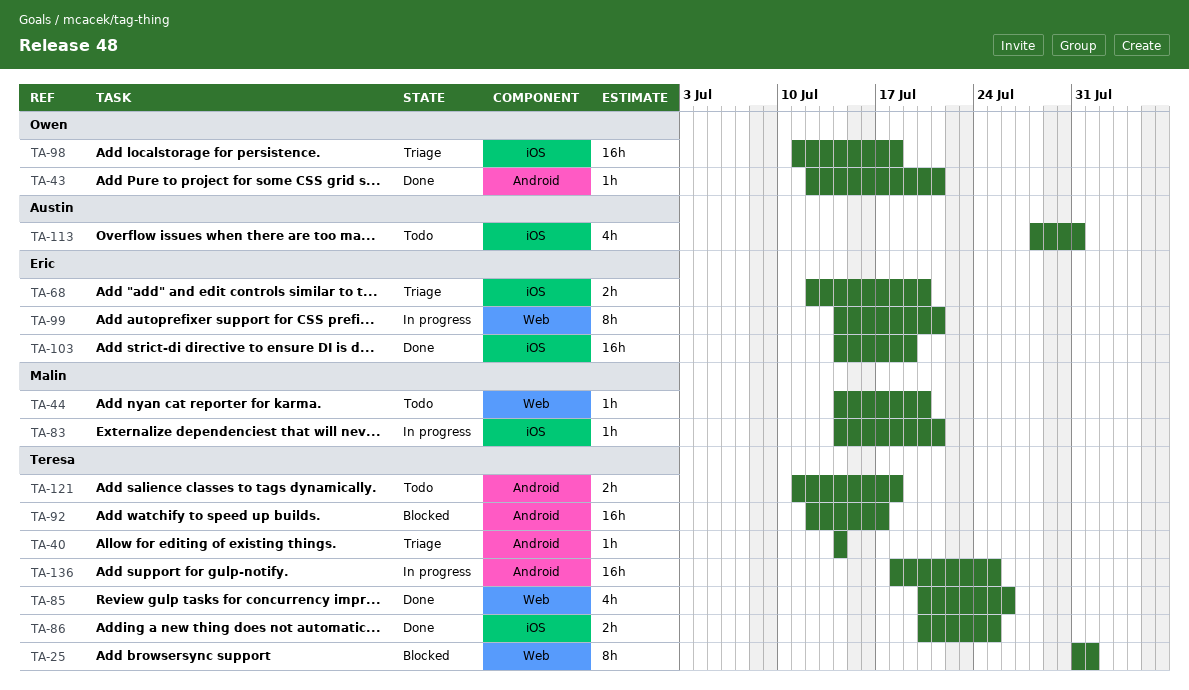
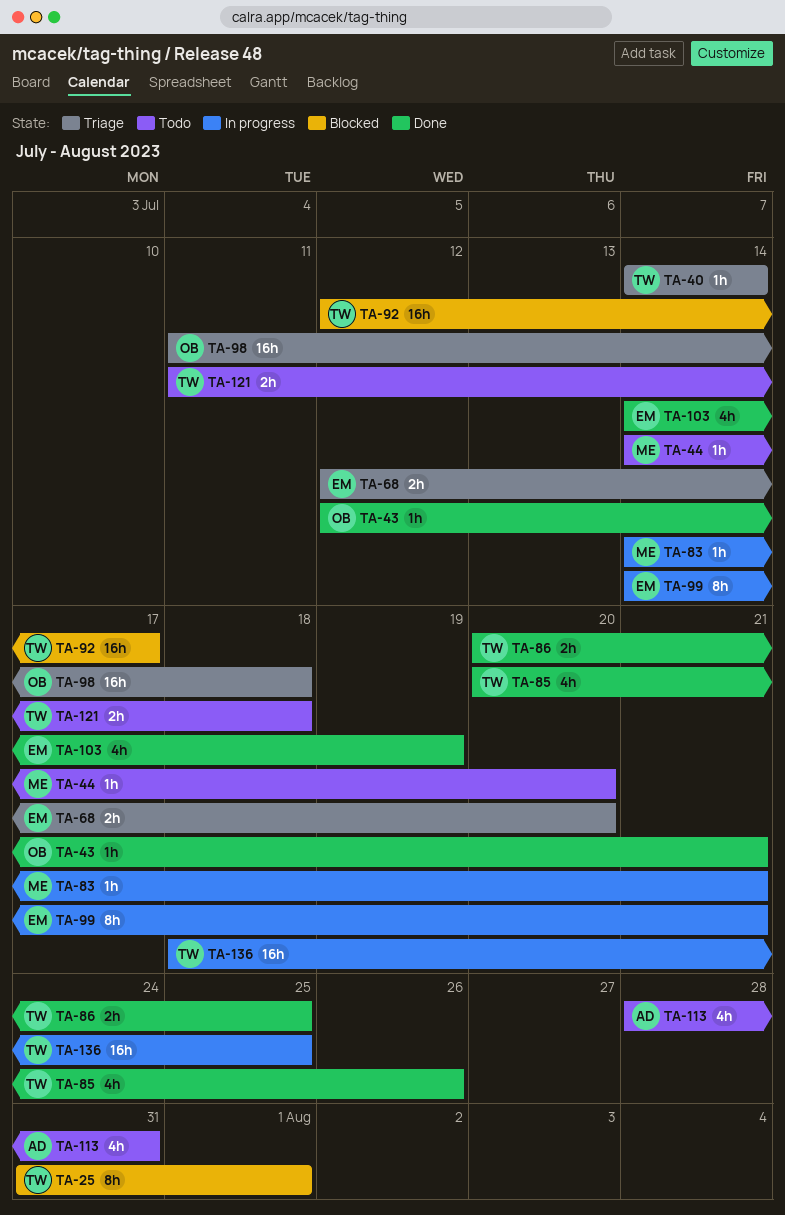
TA-103, estimate: 16h -> 4h

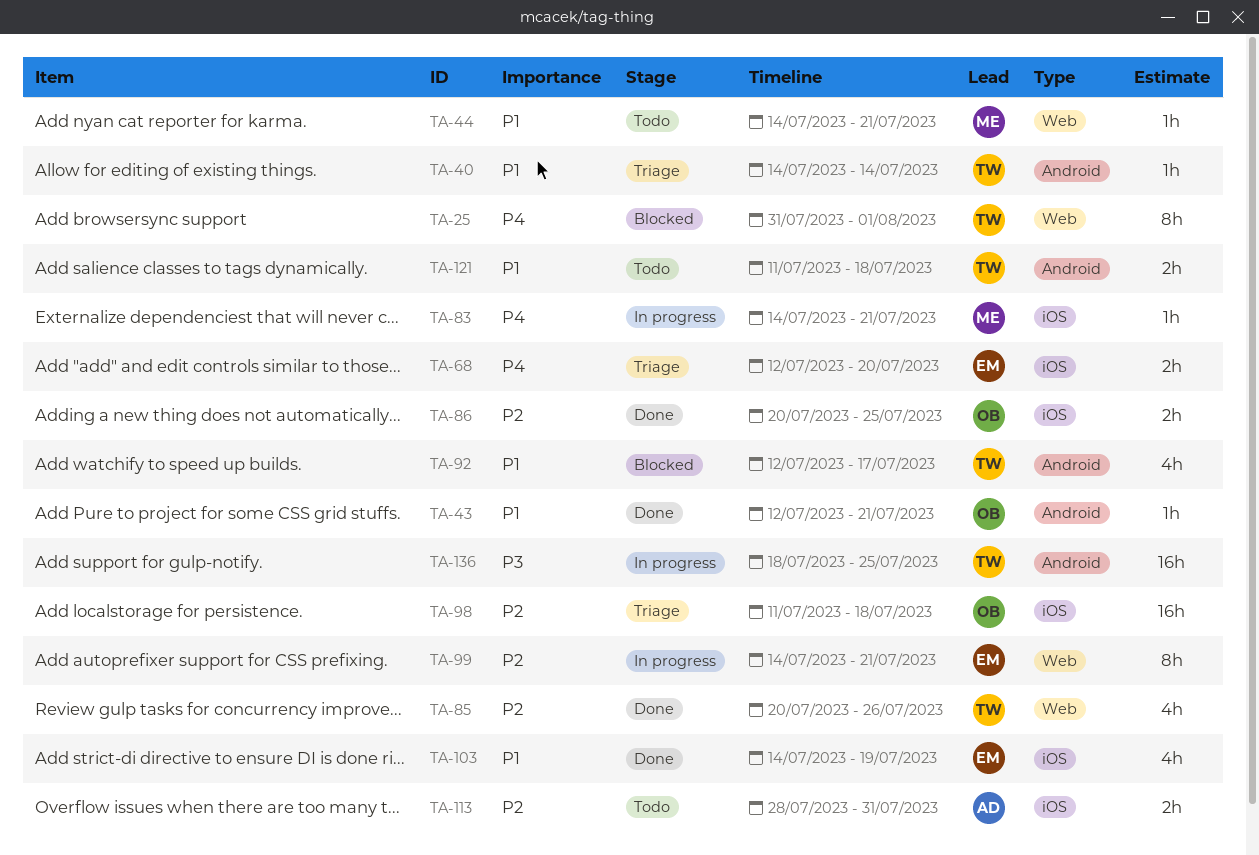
TA-44, due: Jul 20 -> Jul 21
TA-86, owner: TW -> OB
TA-92, estimate: 16h -> 4h
TA-113, estimate: 4h -> 2h

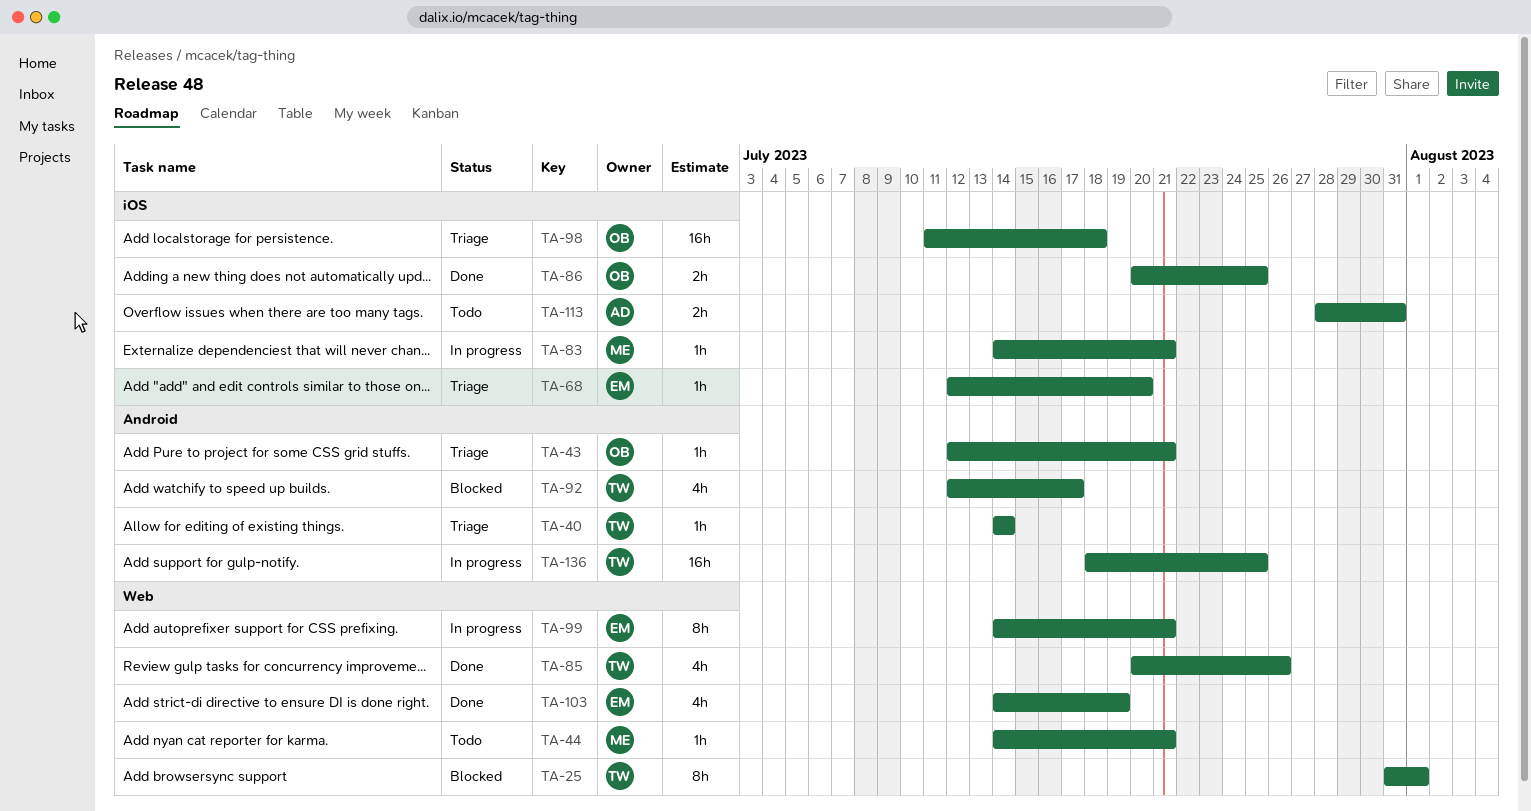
TA-43, status: Done -> Triage
TA-68, estimate: 2h -> 1h
TA-103, label: iOS -> Web
TA-121: present -> none

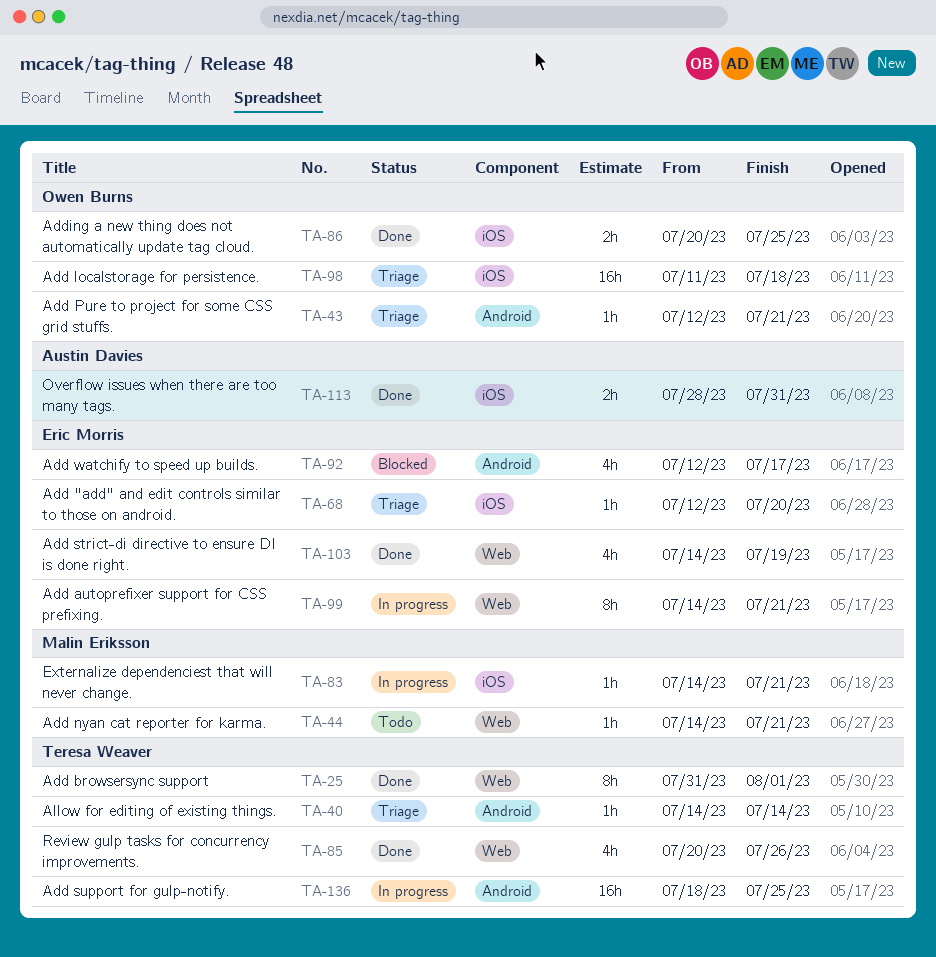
TA-25, status: Blocked -> Done
TA-92, owner: Teresa Weaver -> Eric Morris
TA-113, status: Todo -> Done

